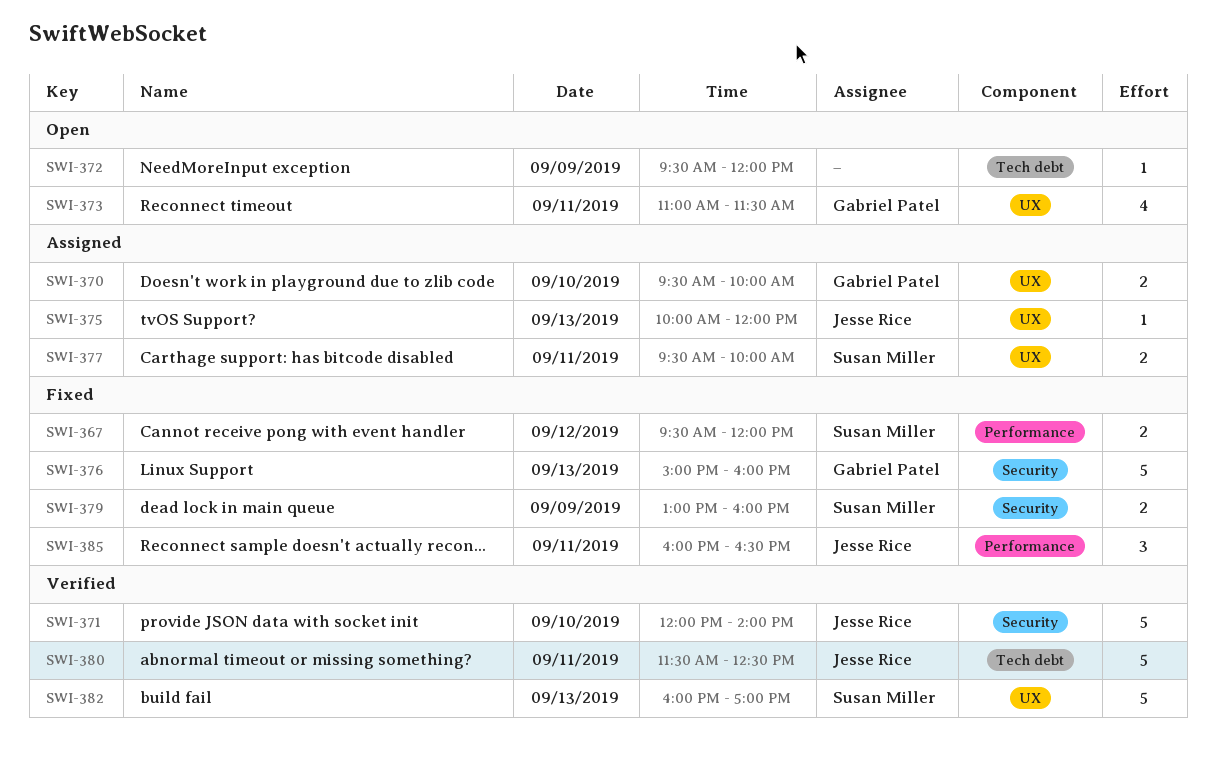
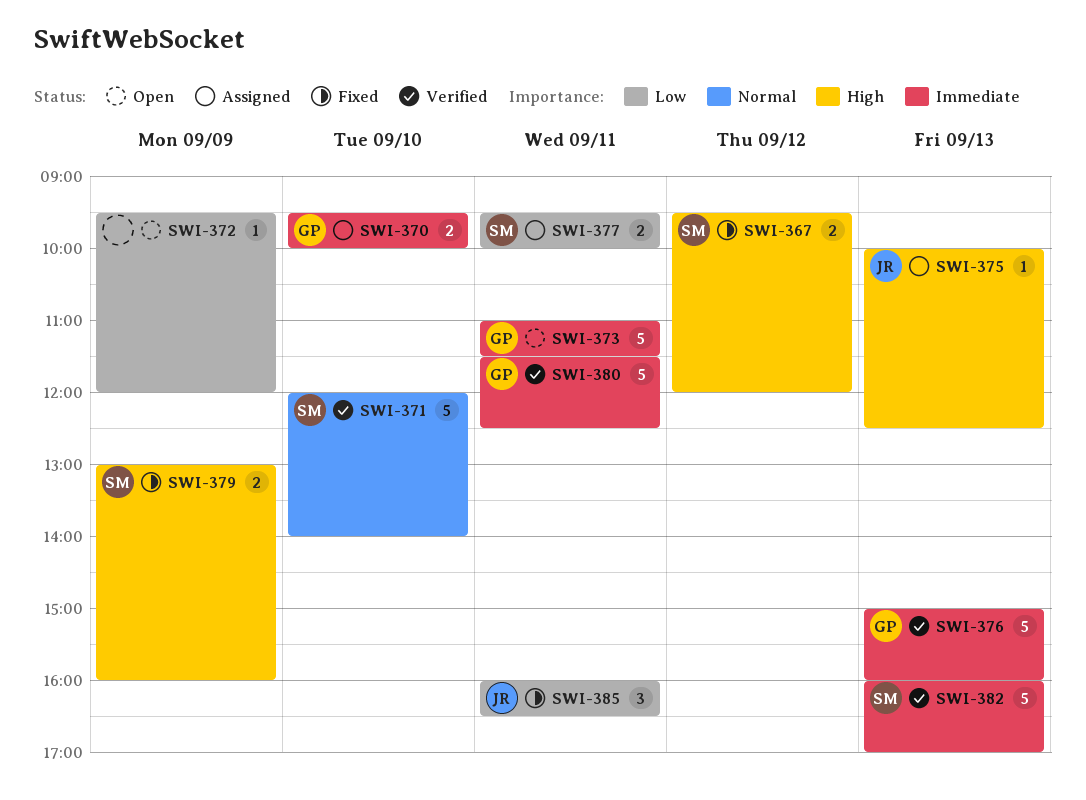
SWI-371, owner: Jesse Rice -> Susan Miller
SWI-373, estimate: 4 -> 5
SWI-375, ends: 12:00 -> 12:30
SWI-376, status: Fixed -> Verified
SWI-380, owner: Jesse Rice -> Gabriel Patel

